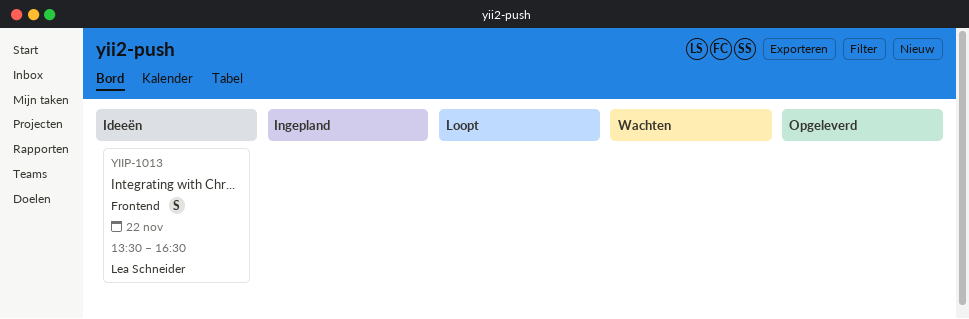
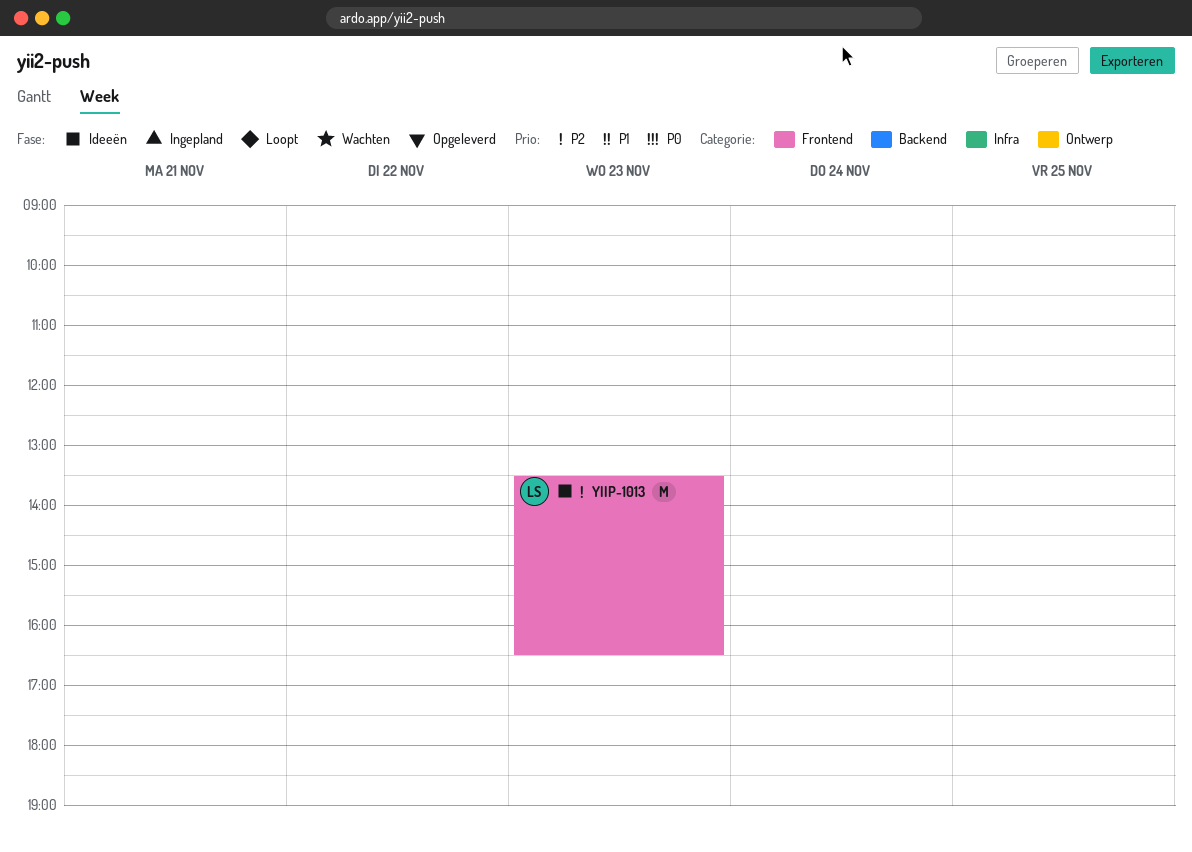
YIIP-1013, estimate: S -> M
YIIP-1013, day: Nov 22 -> Nov 23

